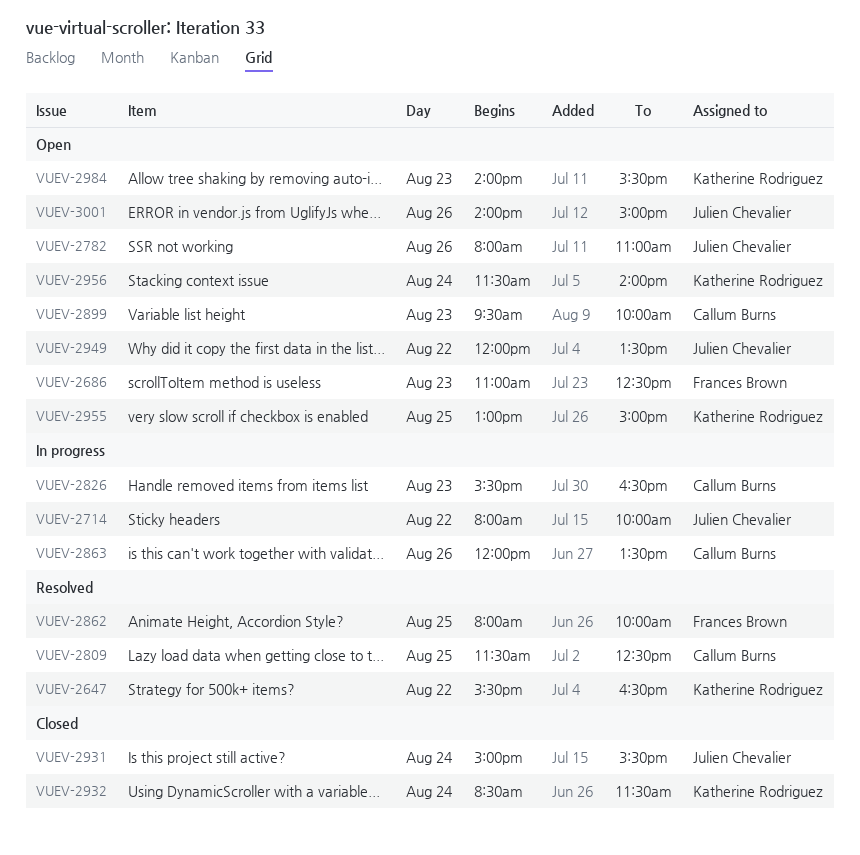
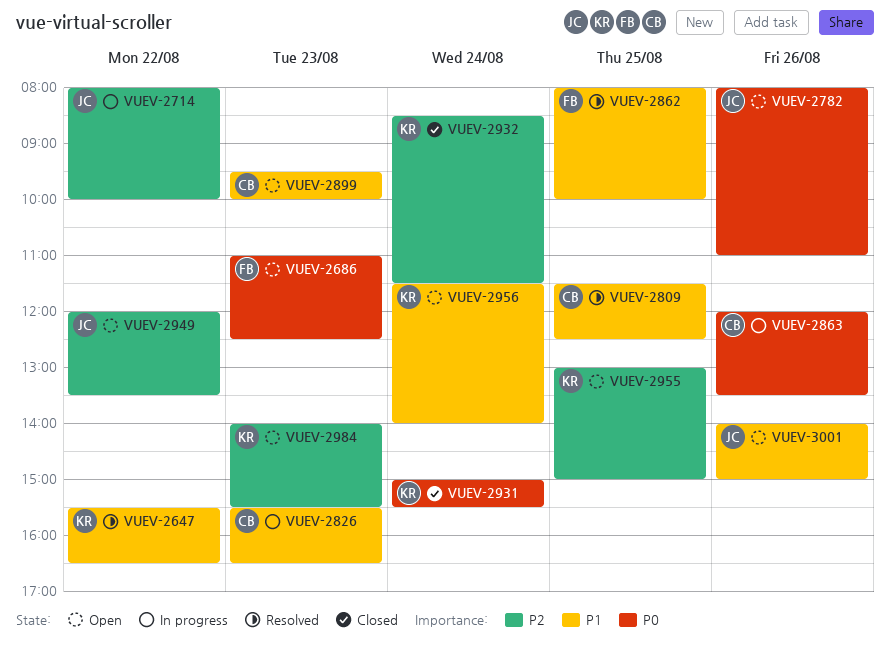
VUEV-2931, owner: Julien Chevalier -> Katherine Rodriguez

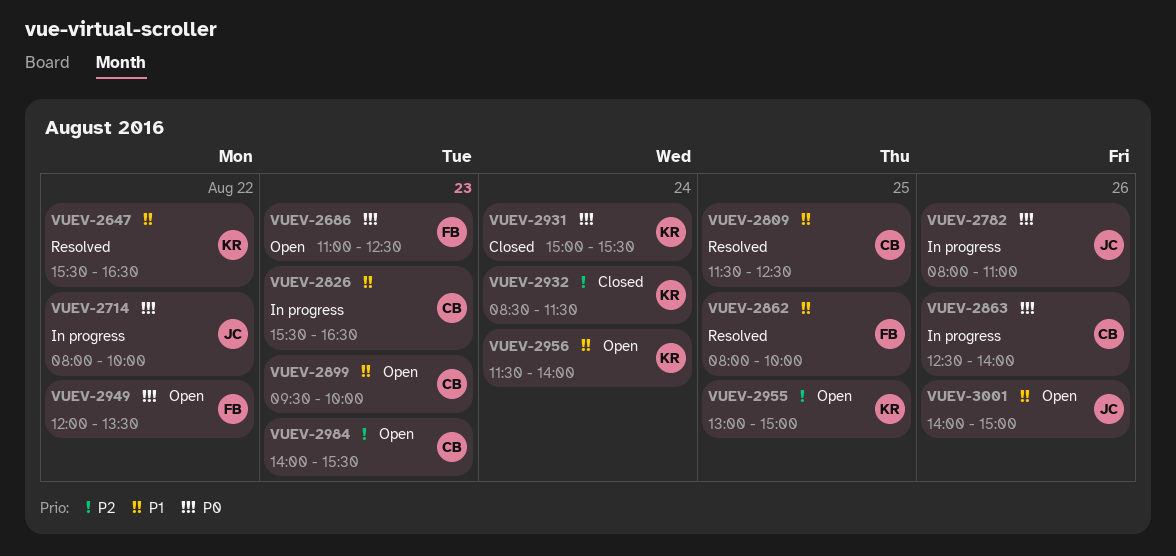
VUEV-2714, priority: P2 -> P0
VUEV-2782, status: Open -> In progress
VUEV-2863, begins: 12:00 -> 12:30
VUEV-2863, ends: 13:30 -> 14:00
VUEV-2949, owner: JC -> FB
VUEV-2949, priority: P2 -> P0
VUEV-2984, owner: KR -> CB

